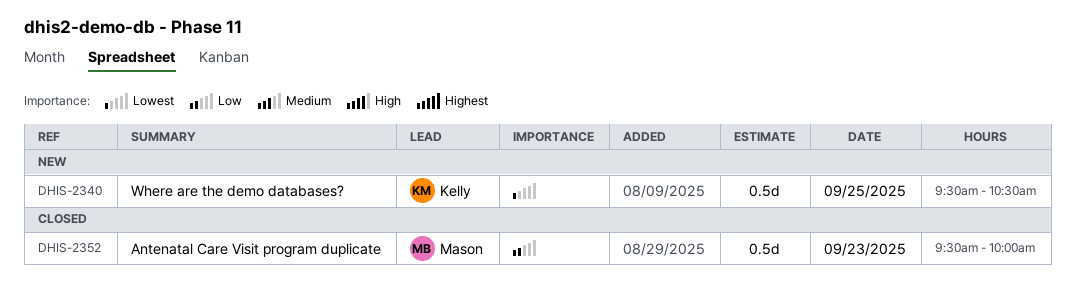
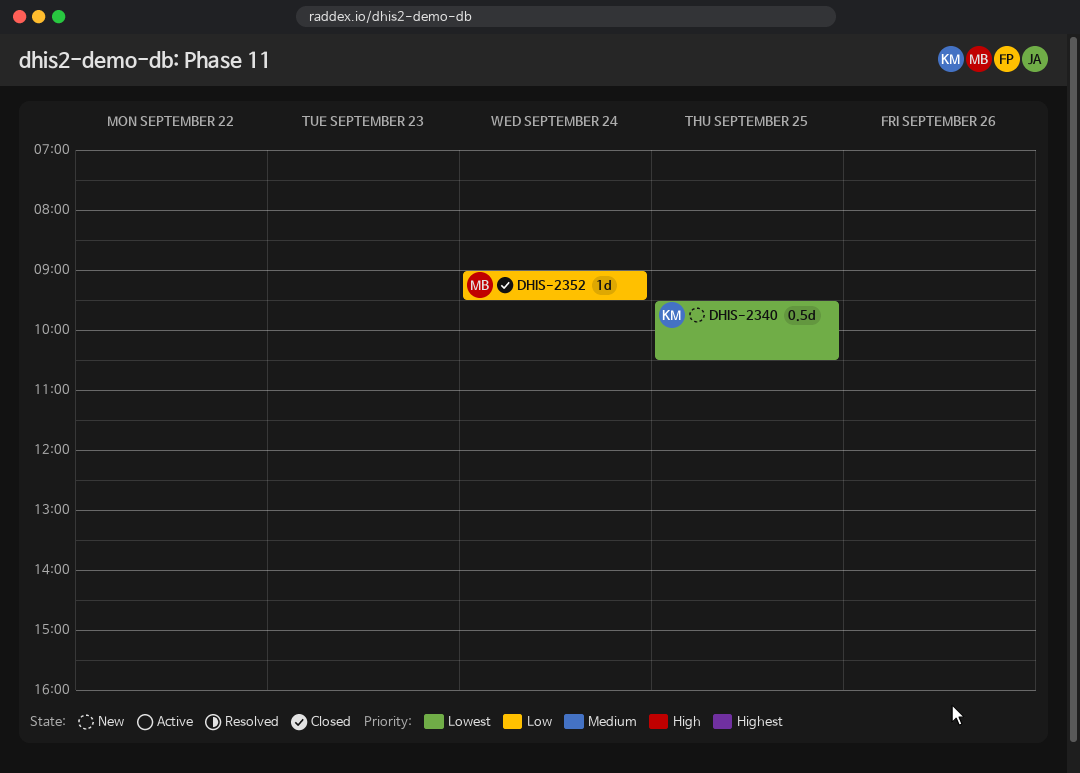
DHIS-2352, estimate: 0.5d -> 1d
DHIS-2352, day: Sep 23 -> Sep 24
DHIS-2352, begins: 09:30 -> 09:00
DHIS-2352, ends: 10:00 -> 09:30

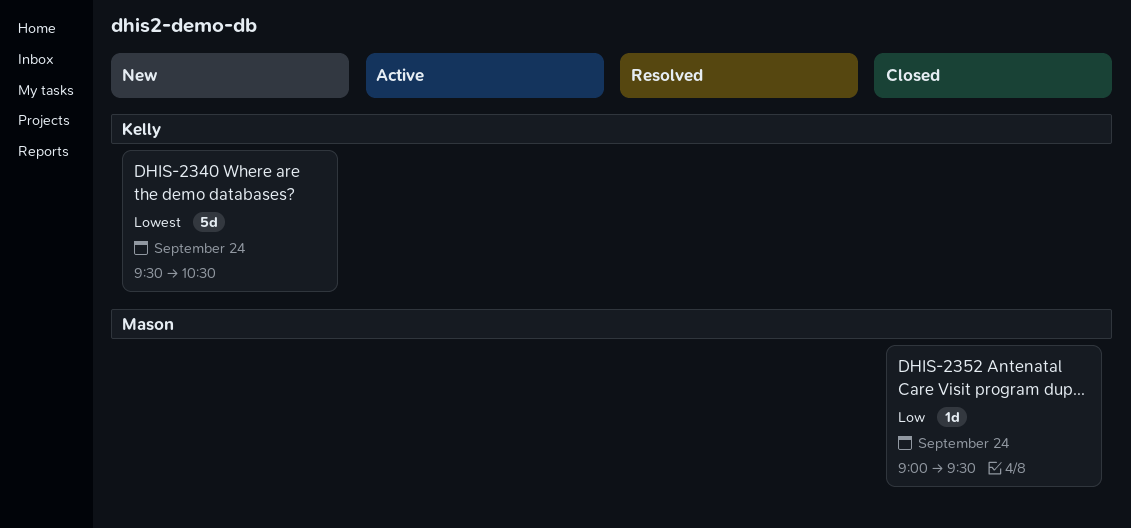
DHIS-2340, estimate: 0.5d -> 5d
DHIS-2340, day: Sep 25 -> Sep 24

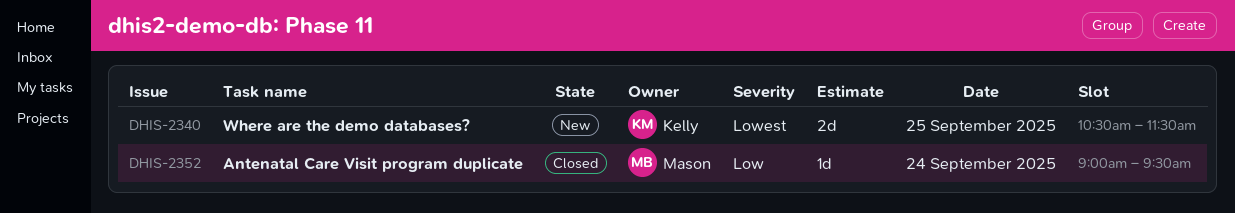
DHIS-2340, estimate: 5d -> 2d
DHIS-2340, day: Sep 24 -> Sep 25
DHIS-2340, begins: 09:30 -> 10:30
DHIS-2340, ends: 10:30 -> 11:30

